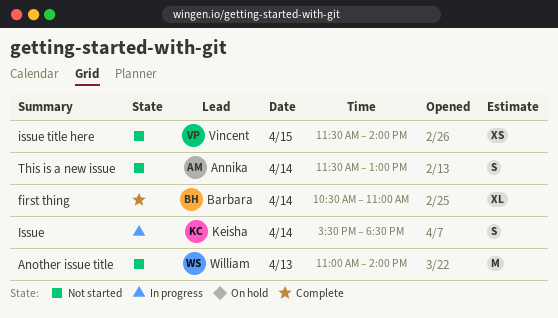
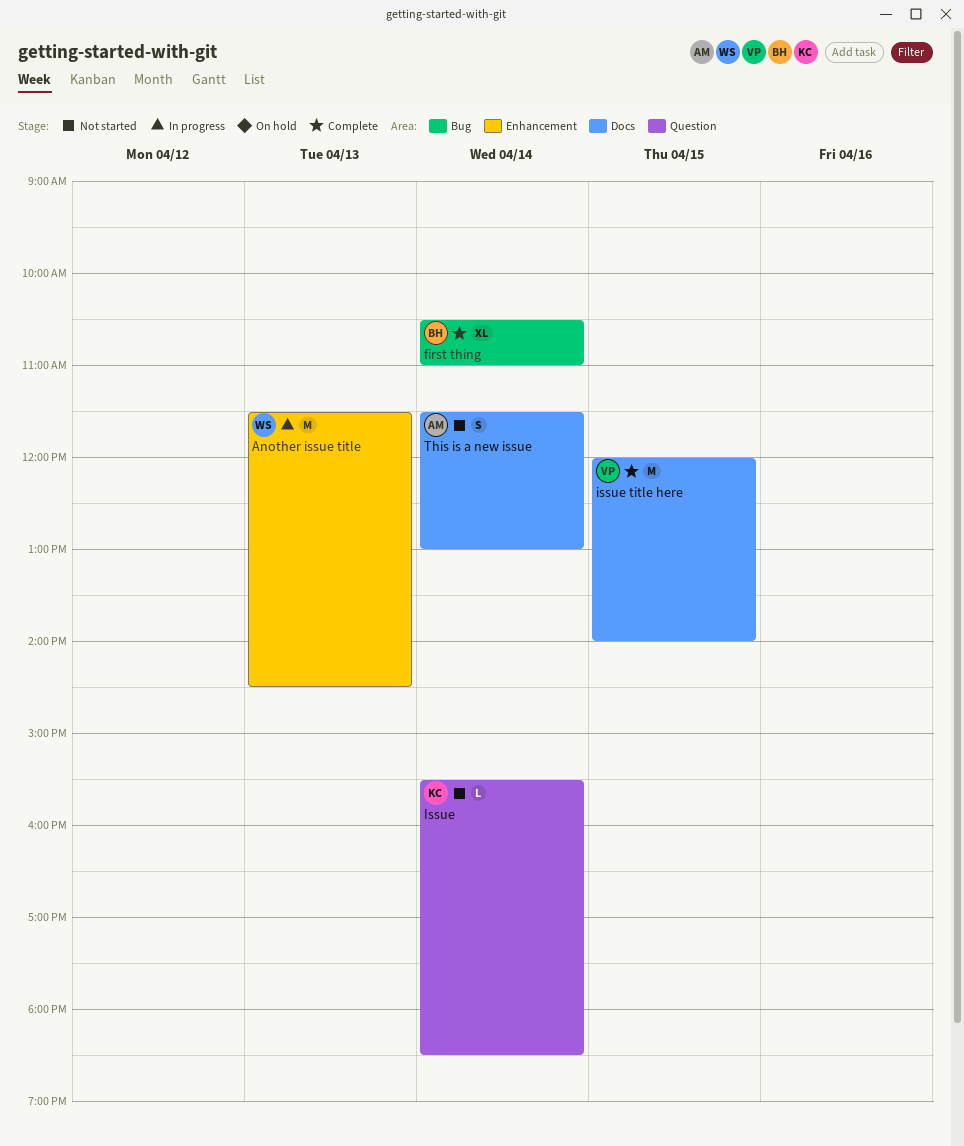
Another issue title, status: Not started -> In progress
Another issue title, begins: 11:00 -> 11:30
Another issue title, ends: 14:00 -> 14:30
Issue, status: In progress -> Not started
Issue, estimate: S -> L
issue title here, status: Not started -> Complete
issue title here, estimate: XS -> M
issue title here, begins: 11:30 -> 12:00

